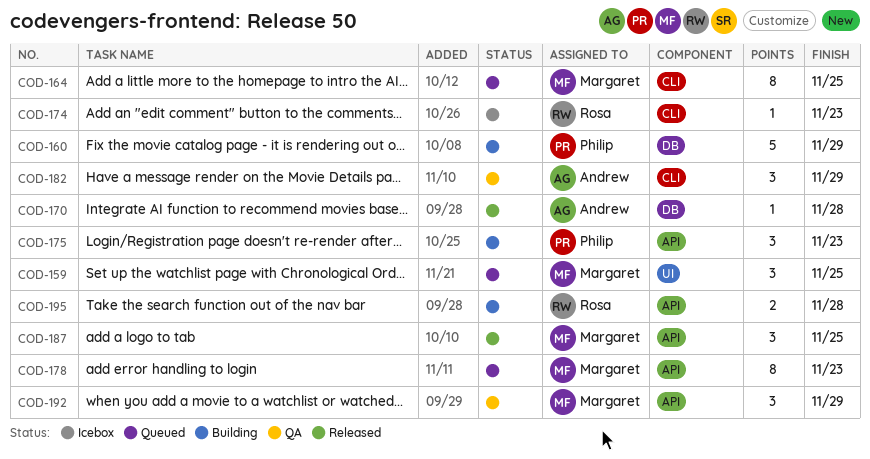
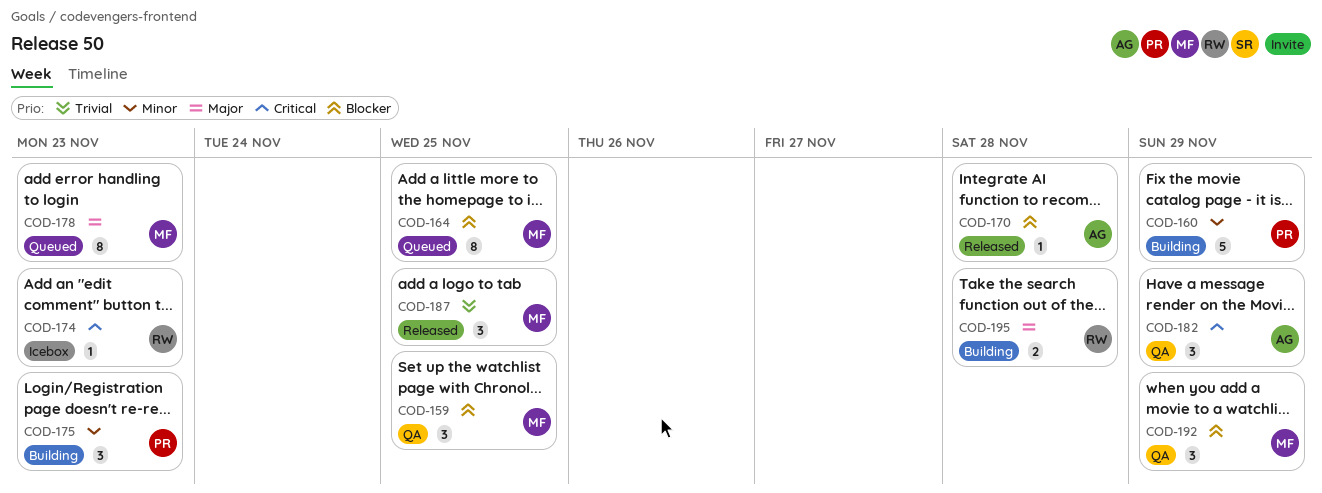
COD-159, status: Queued -> QA

